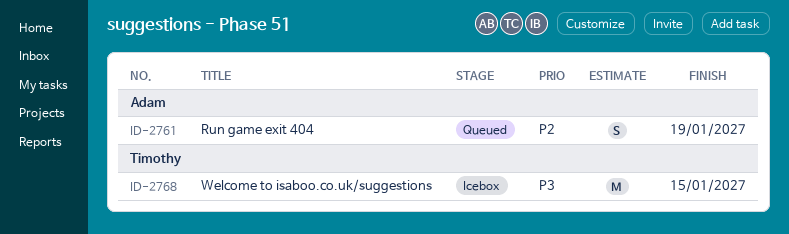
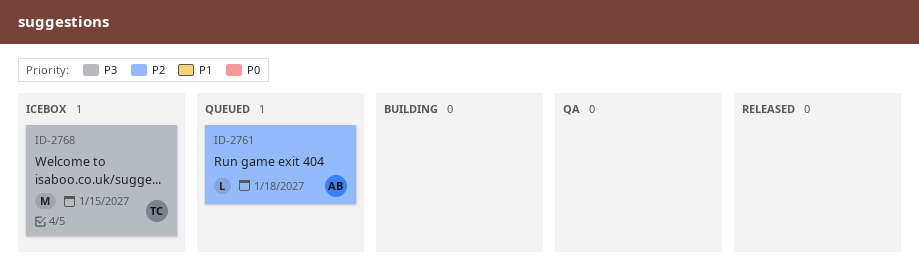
ID-2761, estimate: S -> L
ID-2761, due: Jan 19 -> Jan 18

